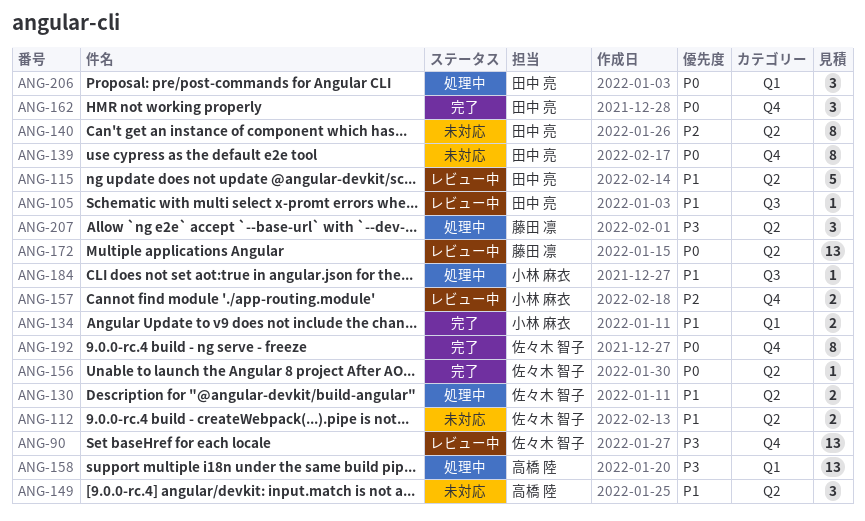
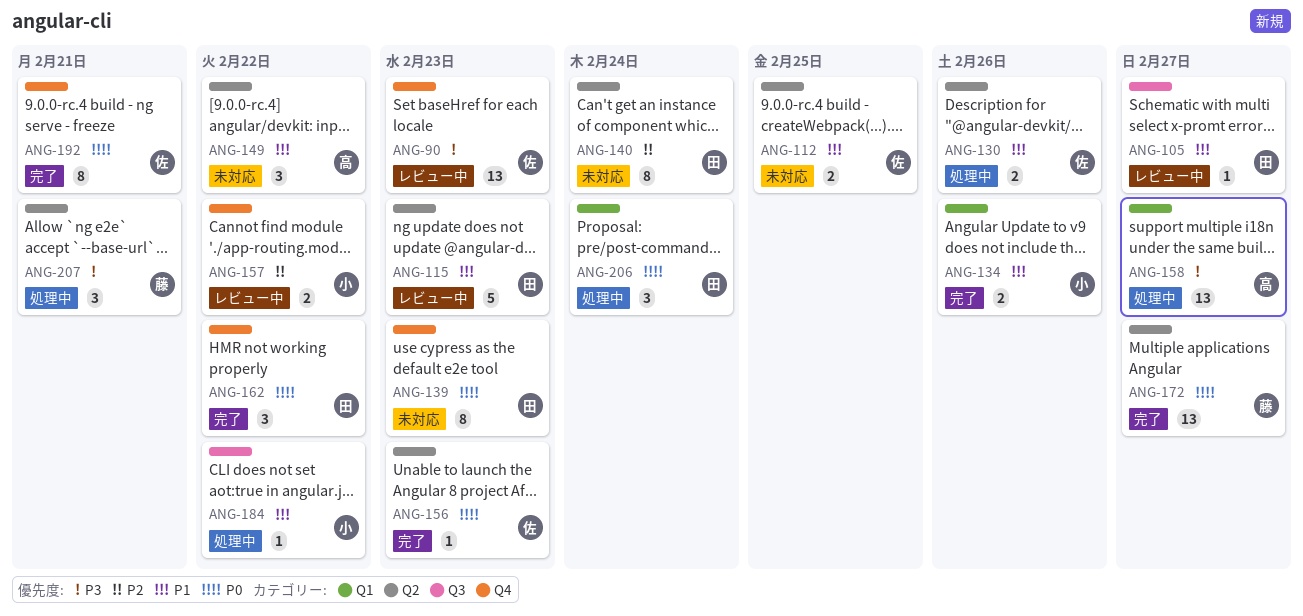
ANG-172, status: レビュー中 -> 完了

